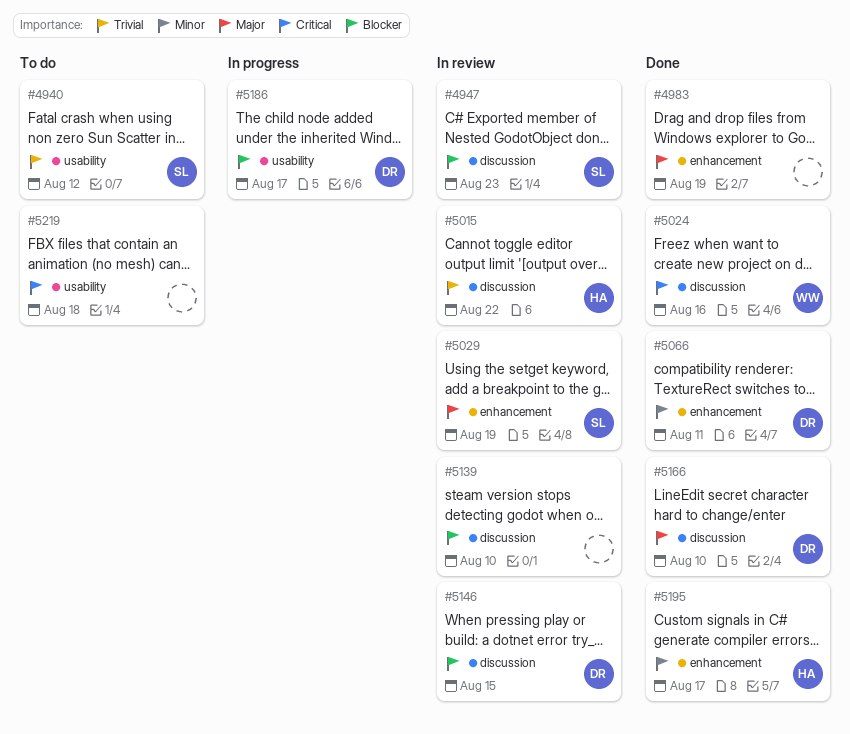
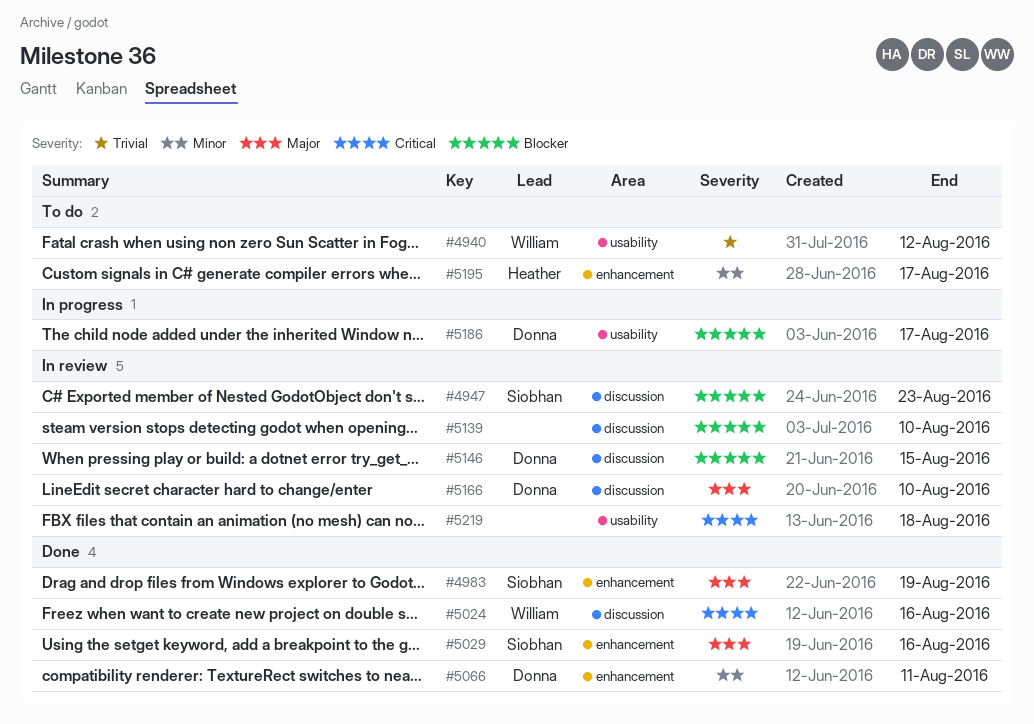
#4940, owner: Siobhan -> William
#4983, owner: none -> Siobhan
#5015: present -> none
#5029, status: In review -> Done
#5029, due: Aug 19 -> Aug 16
#5166, status: Done -> In review
#5195, status: Done -> To do
#5219, status: To do -> In review

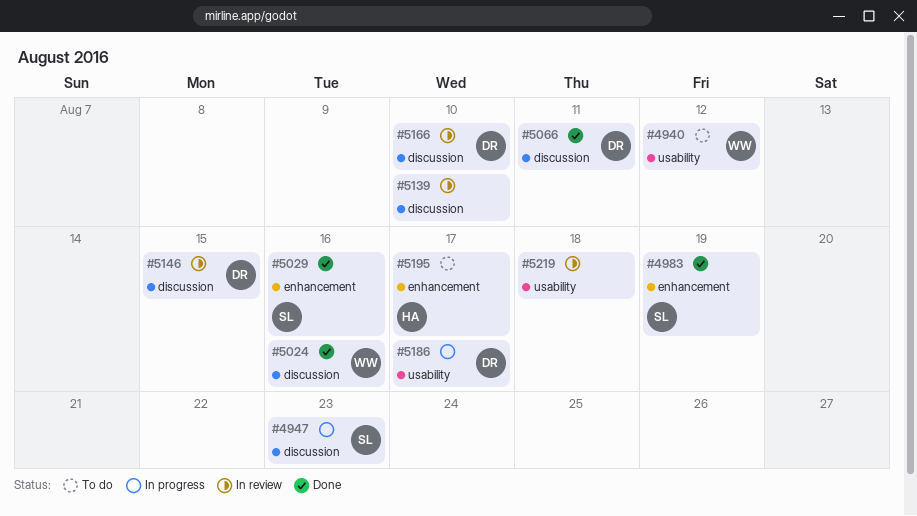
#4947, status: In review -> In progress
#5066, label: enhancement -> discussion

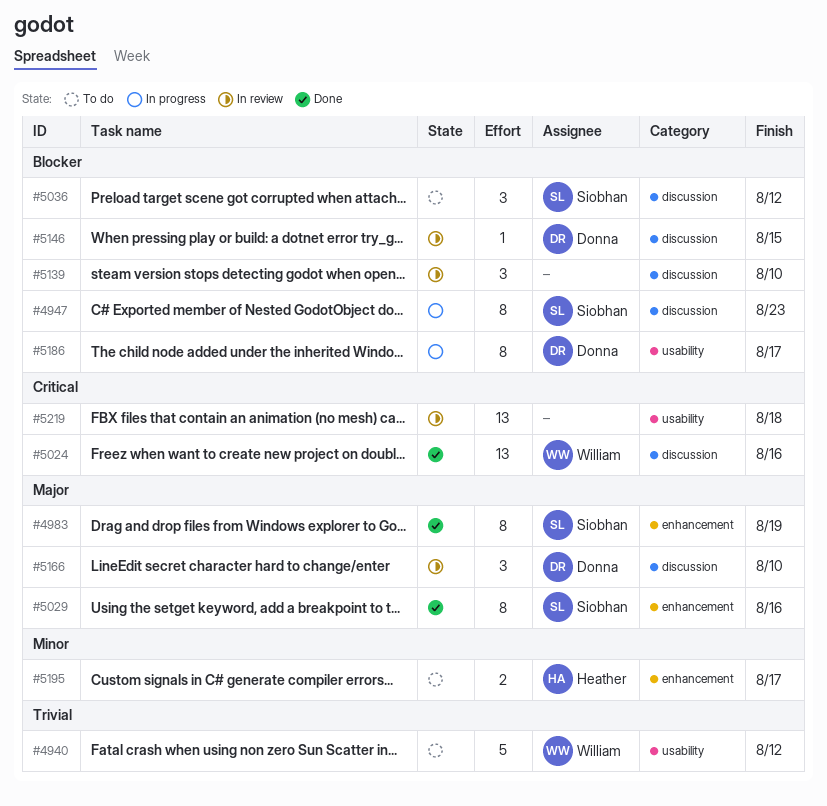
#5036: none -> present
#5066: present -> none

